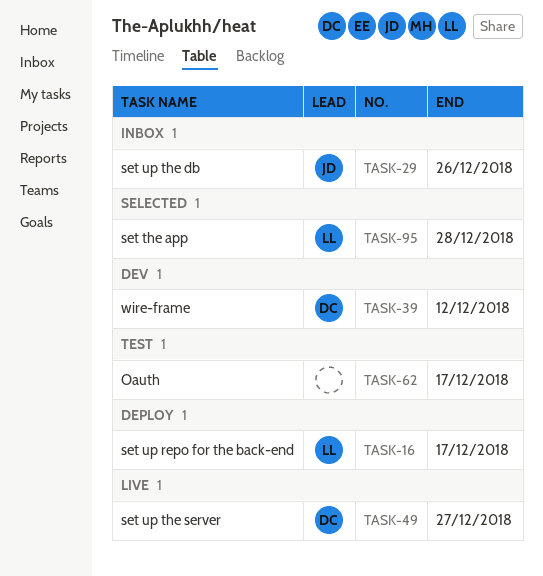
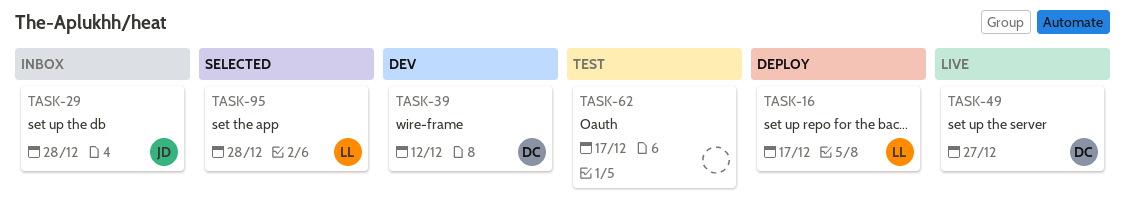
TASK-29, due: Dec 26 -> Dec 28

